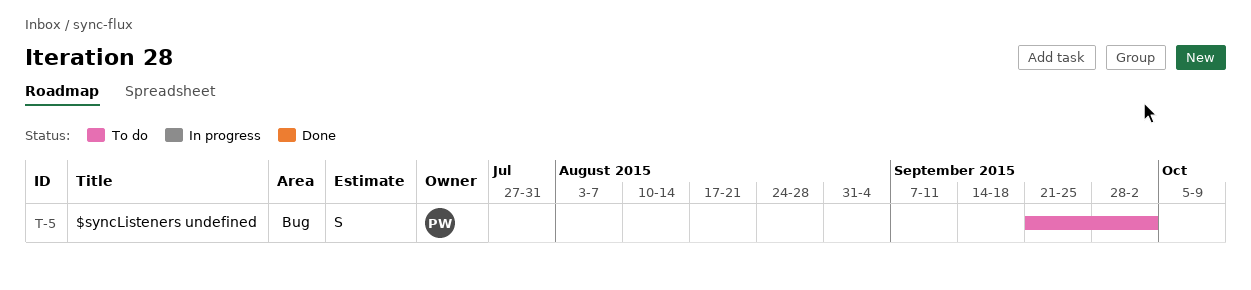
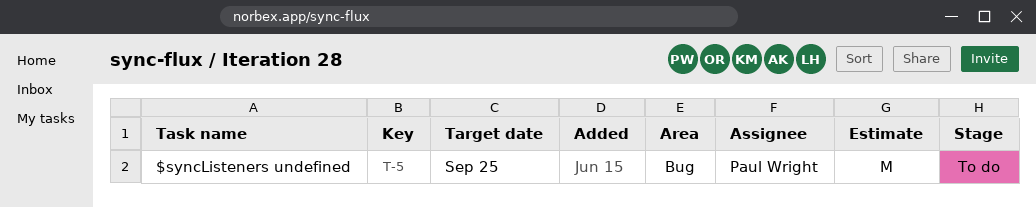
T-5, estimate: S -> M
T-5, due: Oct 2 -> Sep 25

